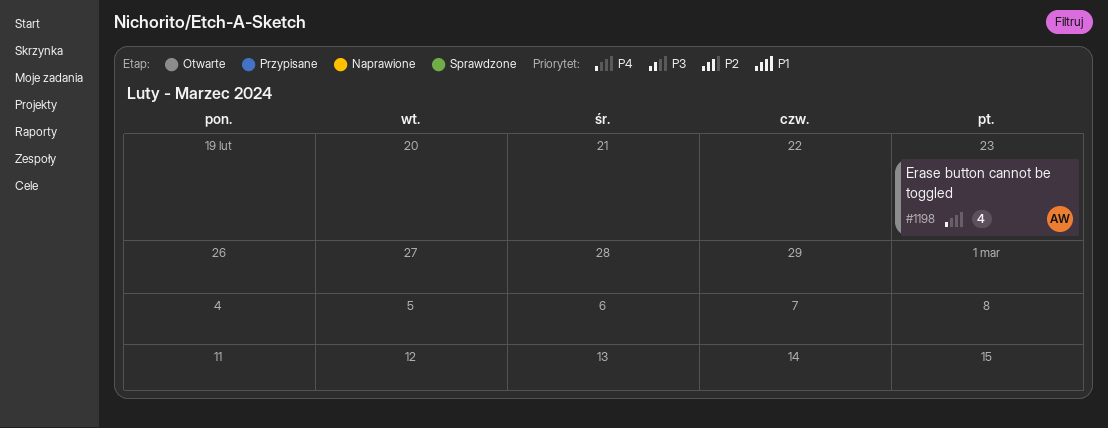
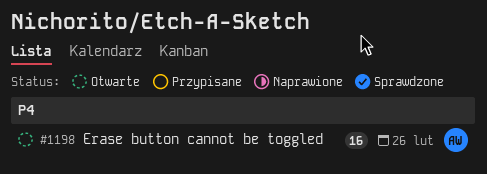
#1198, estimate: 4 -> 16
#1198, due: Feb 23 -> Feb 26

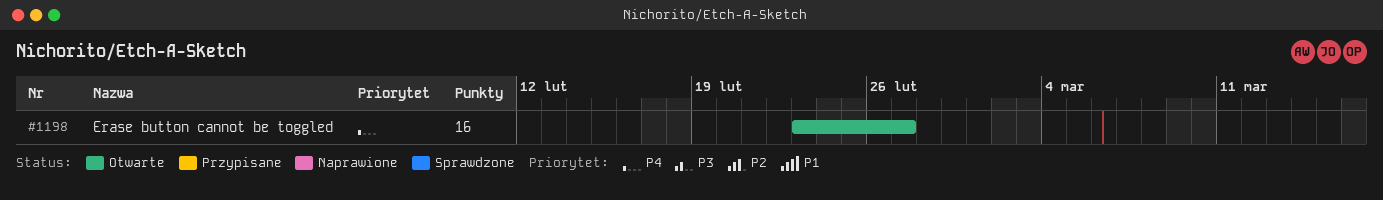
#1198, due: Feb 26 -> Feb 27

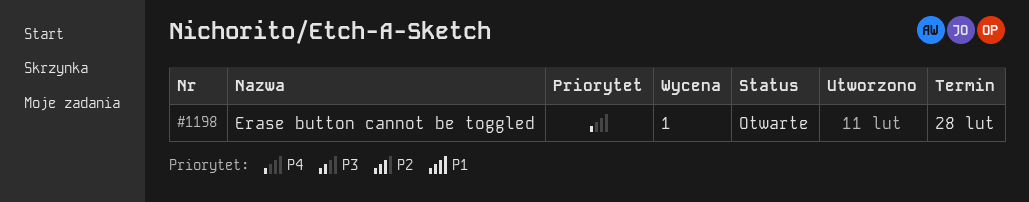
#1198, estimate: 16 -> 1
#1198, due: Feb 27 -> Feb 28

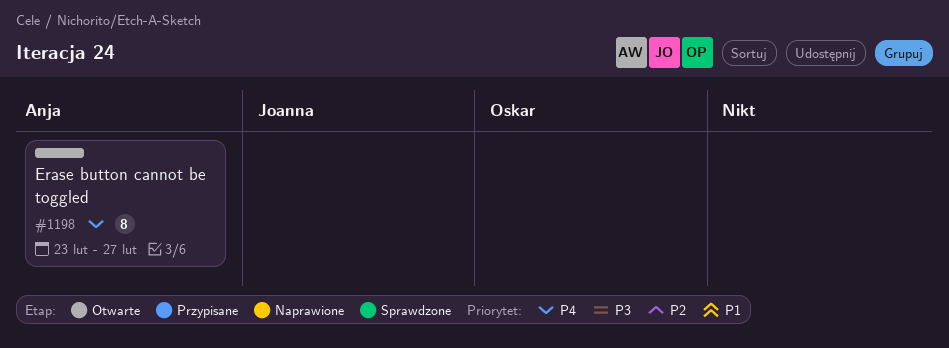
#1198, estimate: 1 -> 8
#1198, due: Feb 28 -> Feb 27

